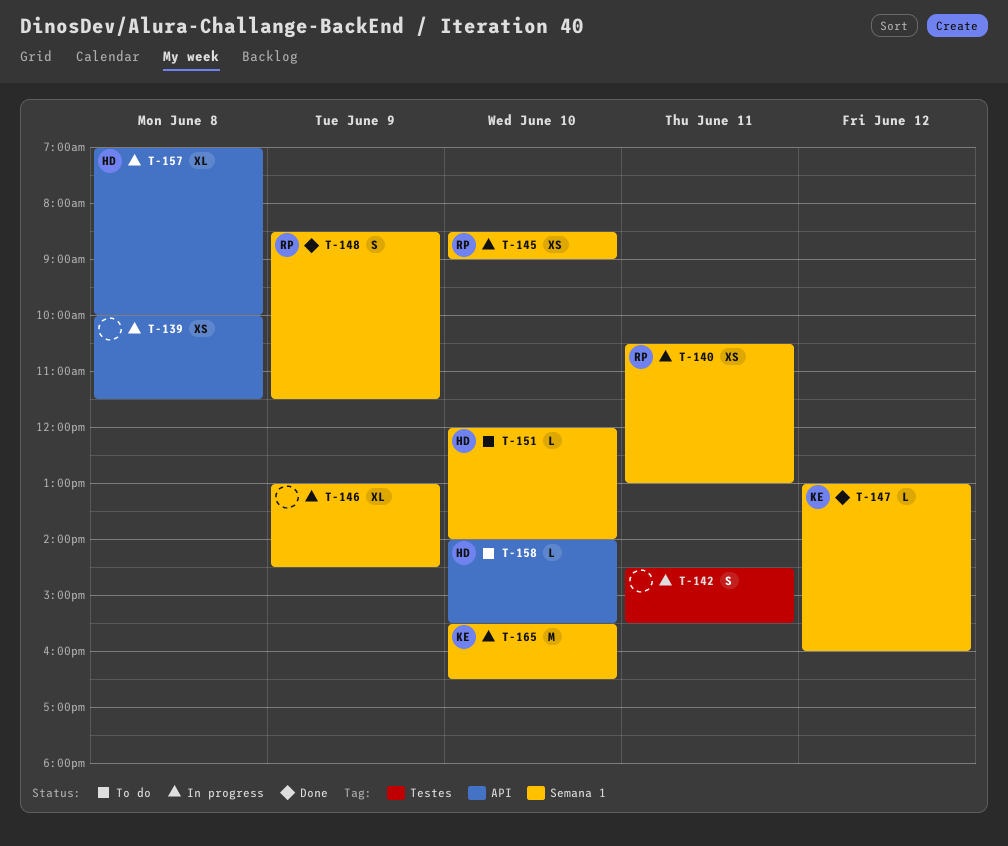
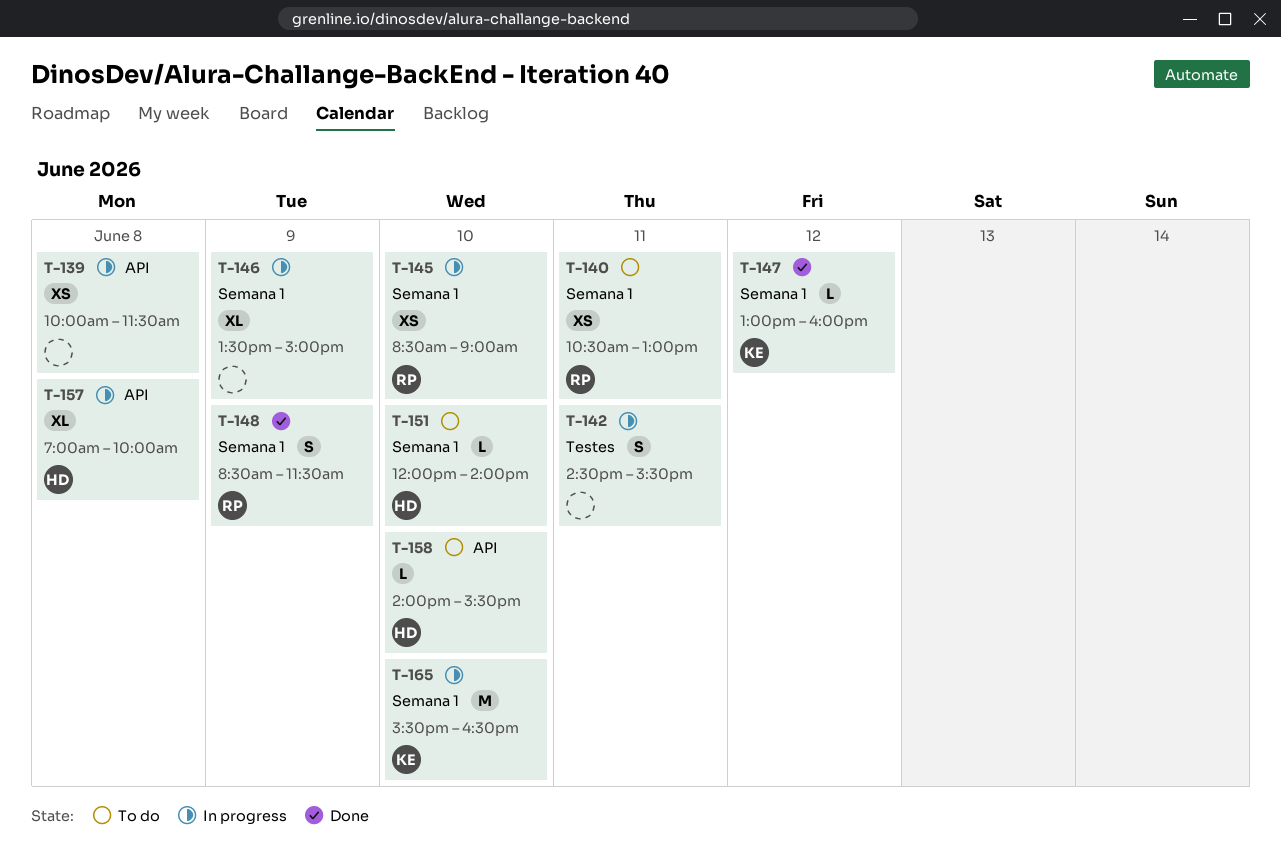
T-140, status: In progress -> To do
T-146, begins: 13:00 -> 13:30
T-146, ends: 14:30 -> 15:00

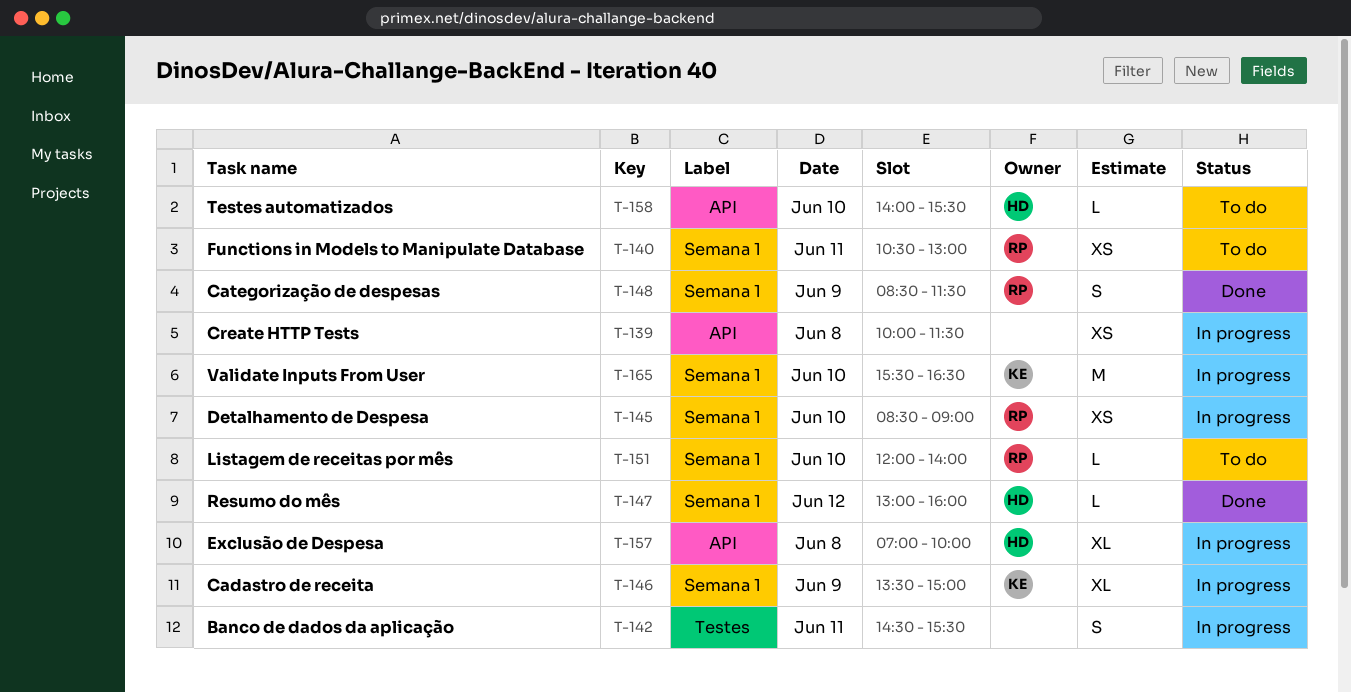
T-146, owner: none -> KE
T-147, owner: KE -> HD
T-151, owner: HD -> RP

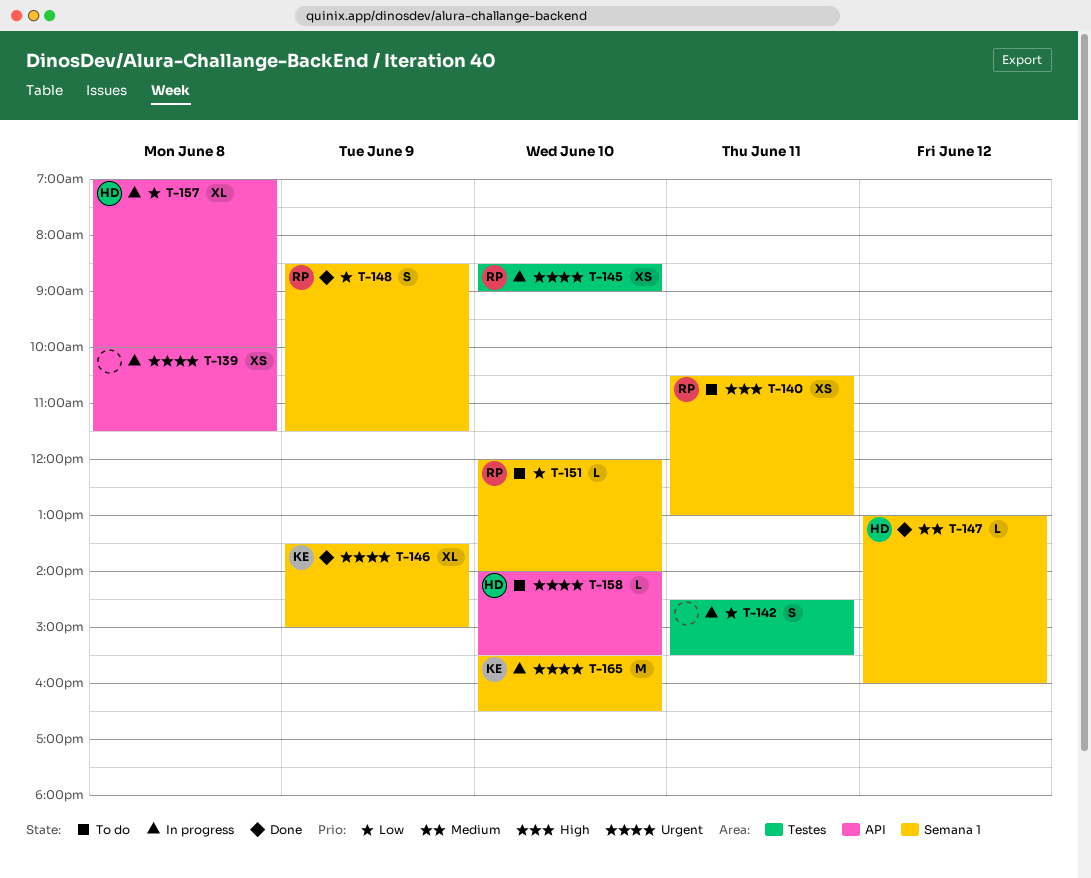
T-145, label: Semana 1 -> Testes
T-146, status: In progress -> Done

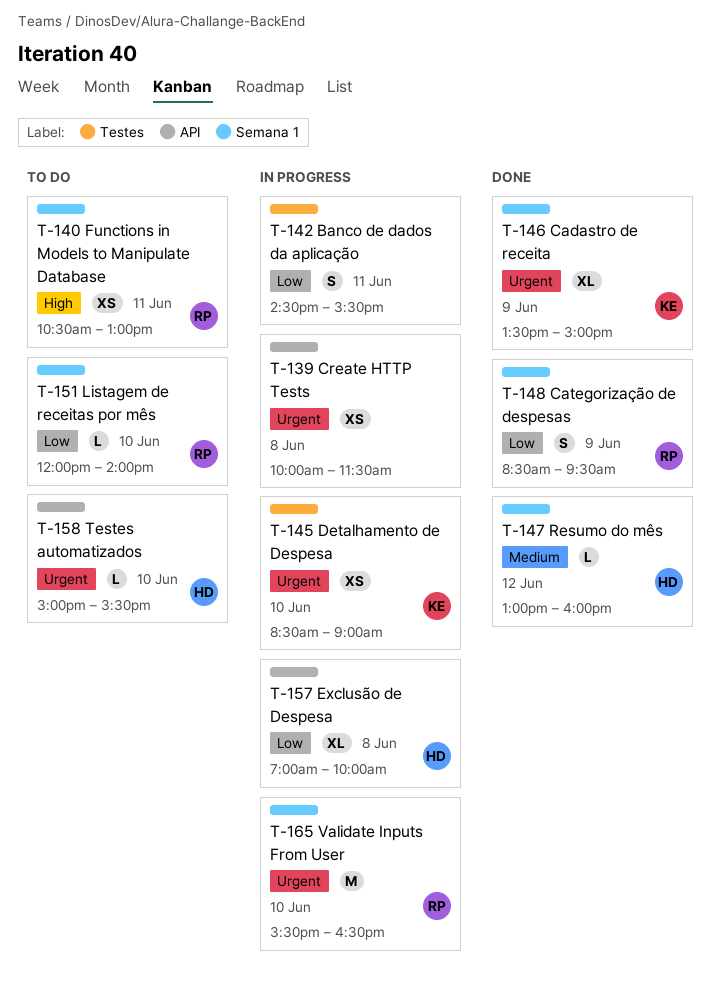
T-145, owner: RP -> KE
T-148, ends: 11:30 -> 09:30
T-158, begins: 14:00 -> 15:00
T-165, owner: KE -> RP

